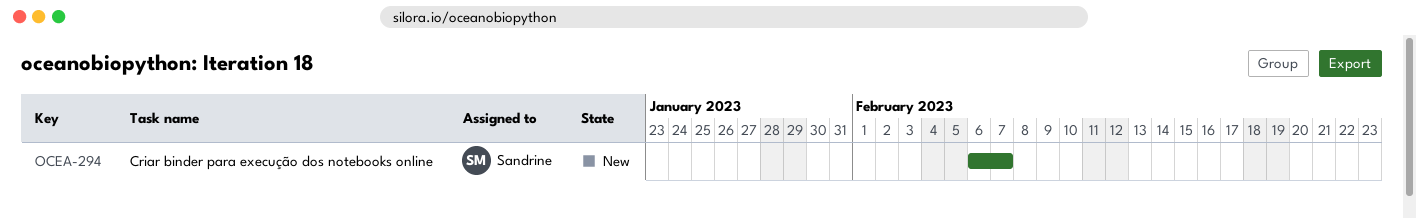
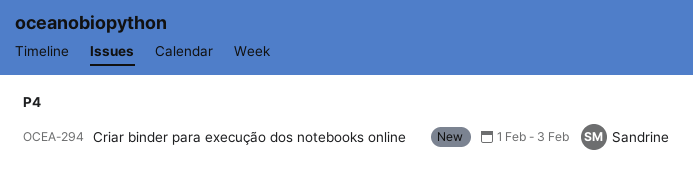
OCEA-294, start: Feb 6 -> Feb 1
OCEA-294, due: Feb 7 -> Feb 3

